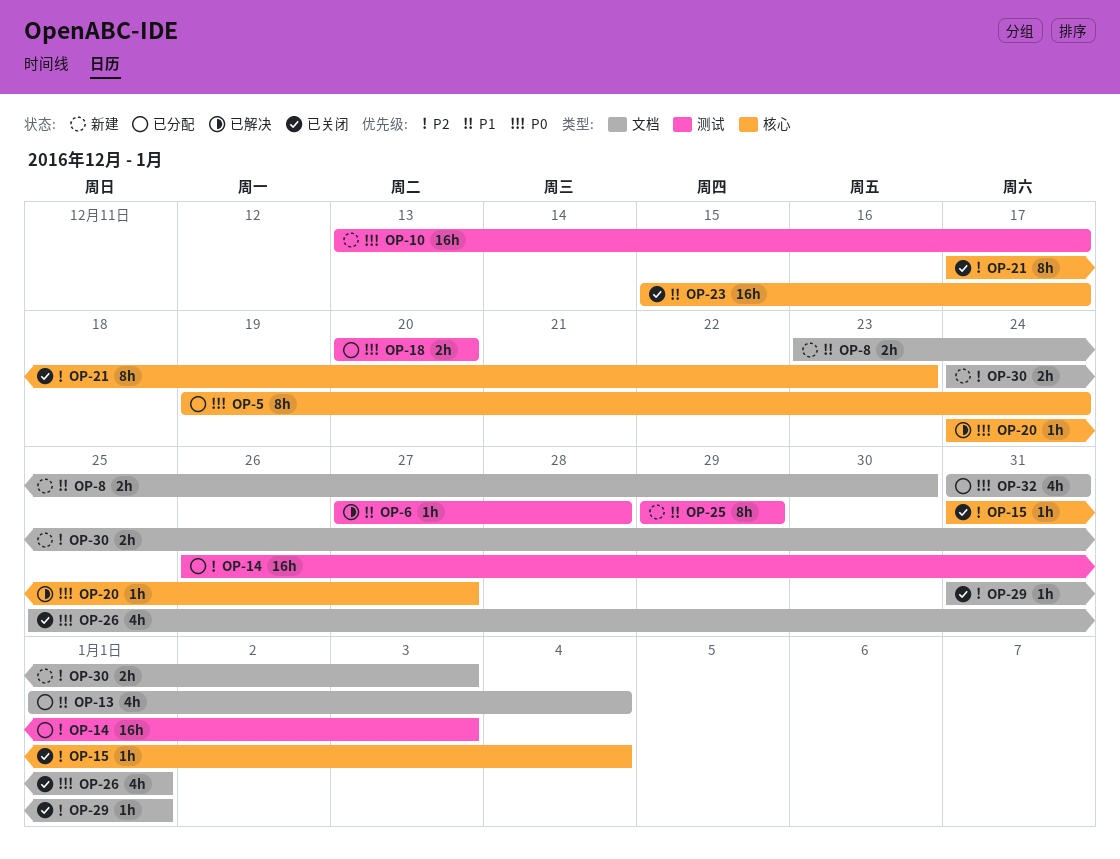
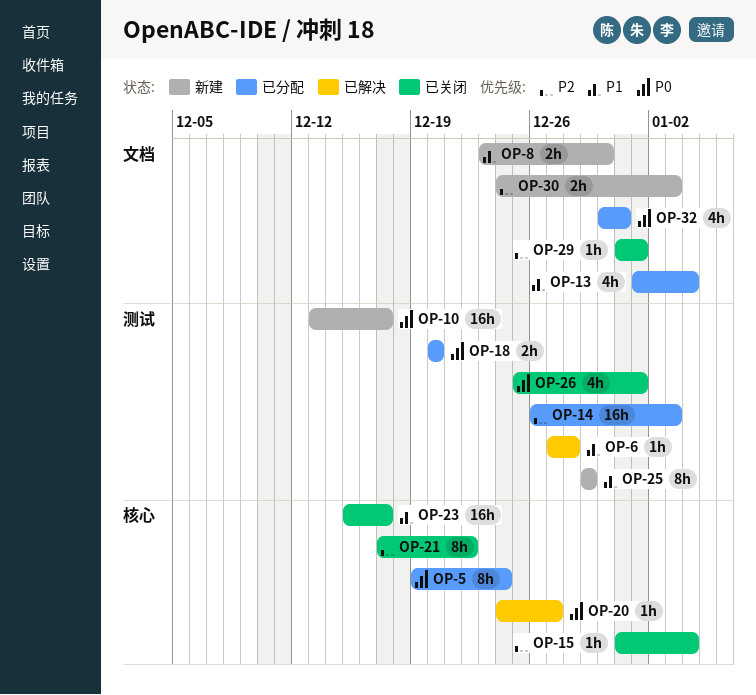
OP-21, due: Dec 23 -> Dec 22
OP-26, label: 文档 -> 测试
OP-32, start: Dec 31 -> Dec 30

